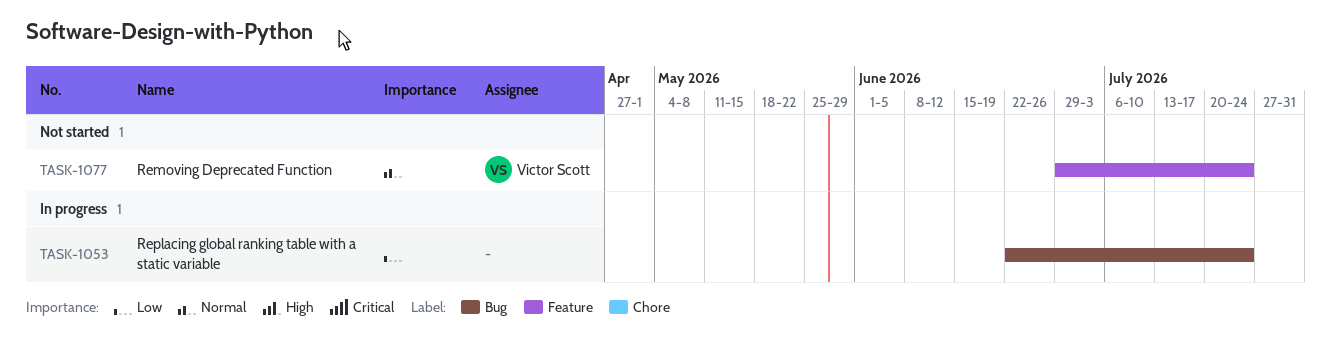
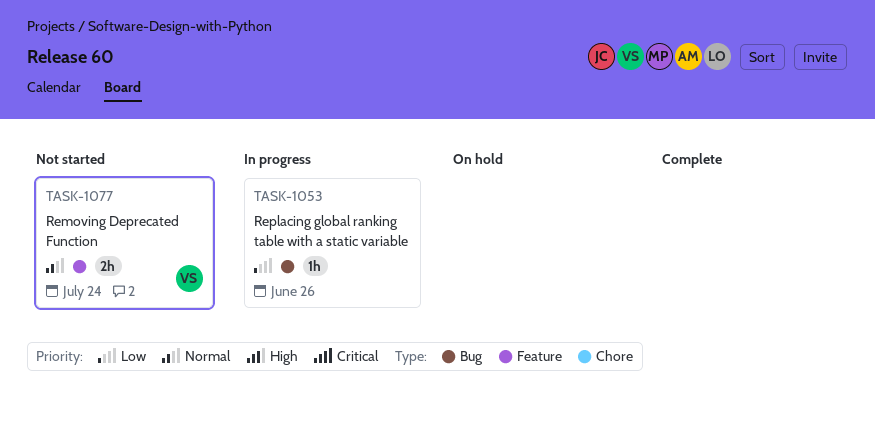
TASK-1053, due: Jul 24 -> Jun 26

